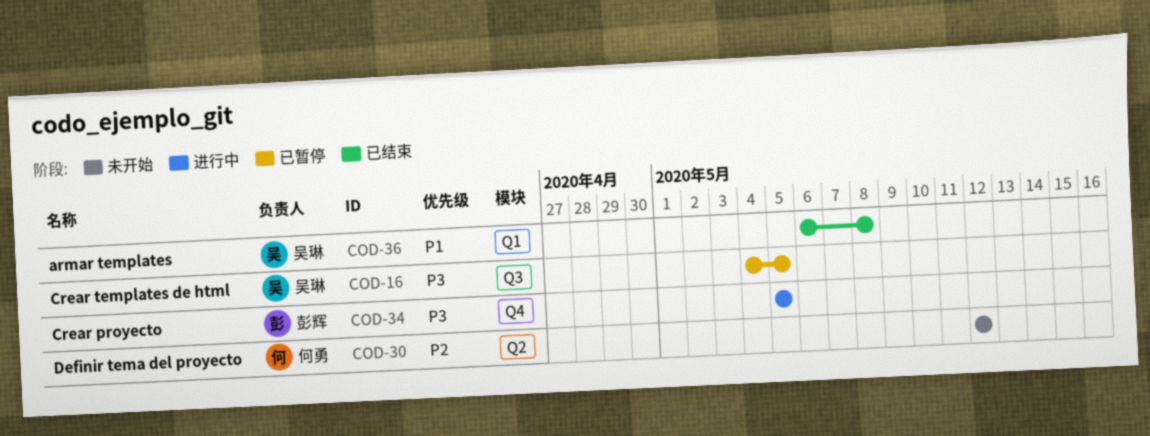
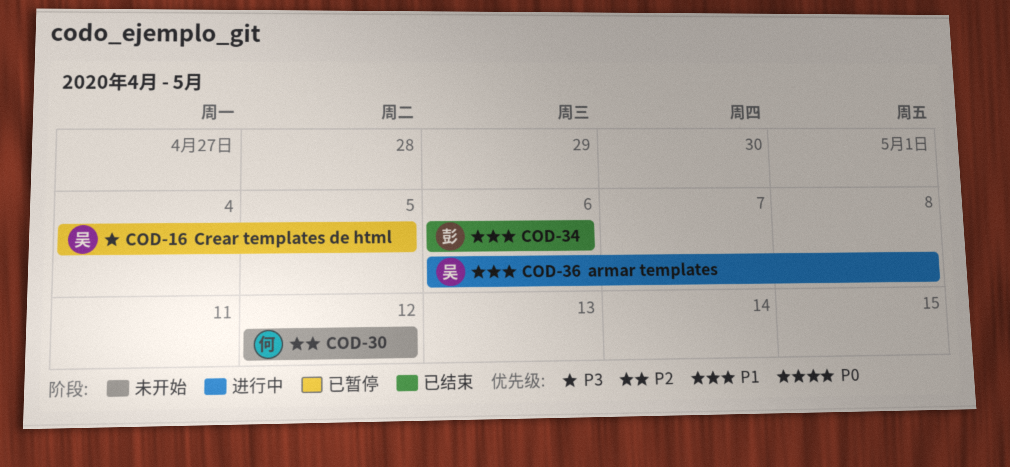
COD-34, status: 进行中 -> 已结束
COD-34, priority: P3 -> P1
COD-34, start: May 5 -> May 6
COD-34, due: May 5 -> May 6
COD-36, status: 已结束 -> 进行中

